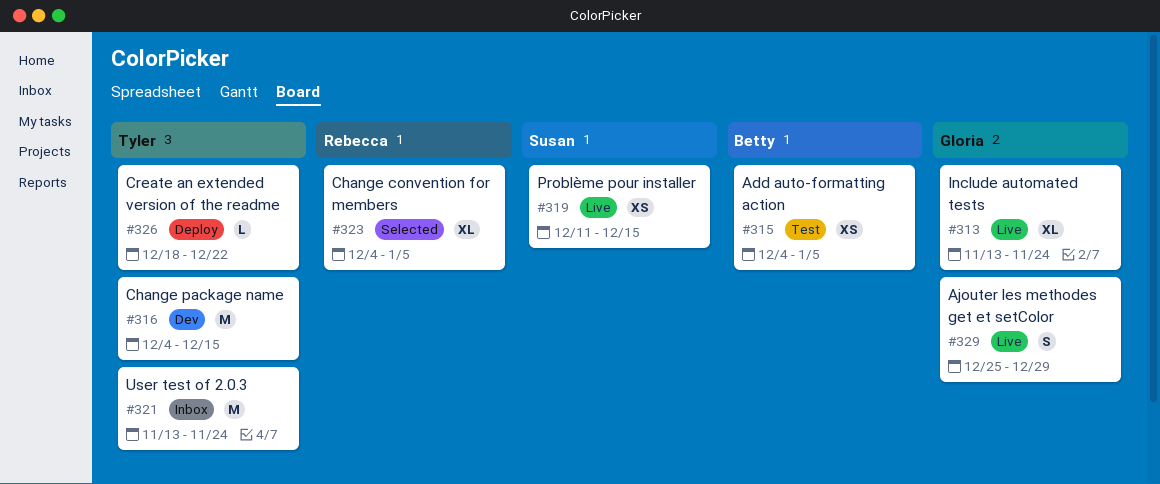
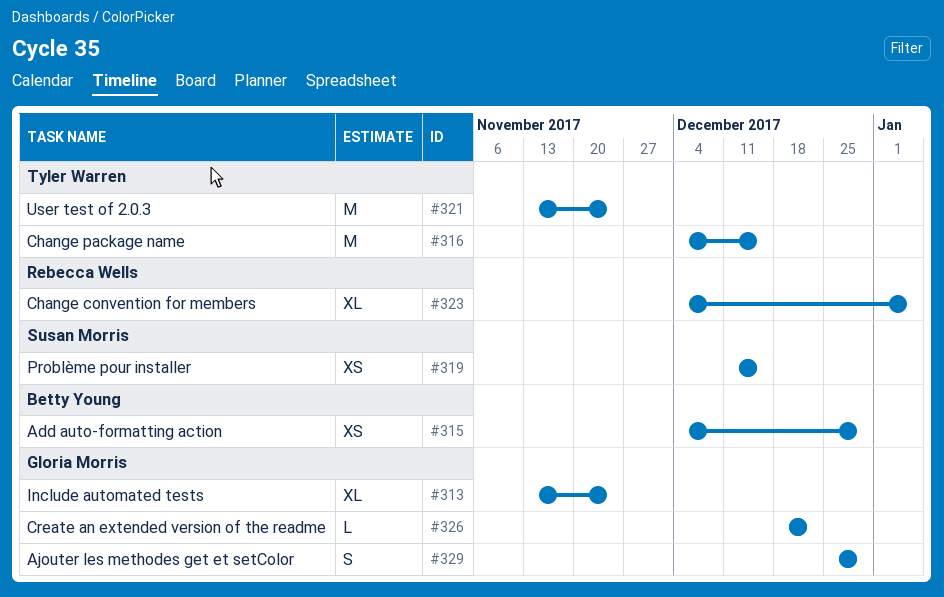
#315, due: Jan 5 -> Dec 29
#326, owner: Tyler Warren -> Gloria Morris

